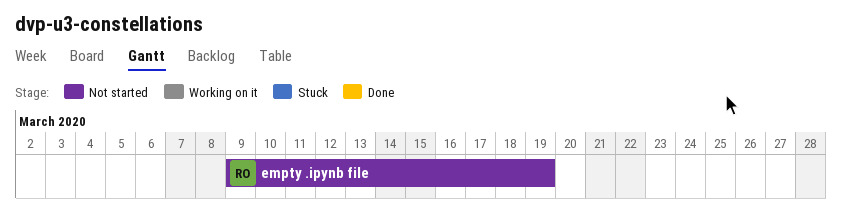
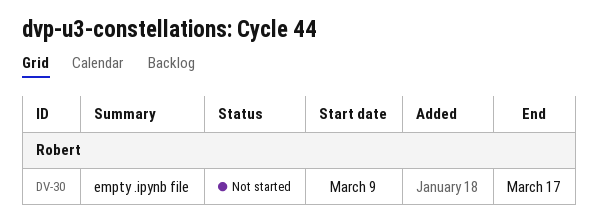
empty .ipynb file, due: Mar 19 -> Mar 17

